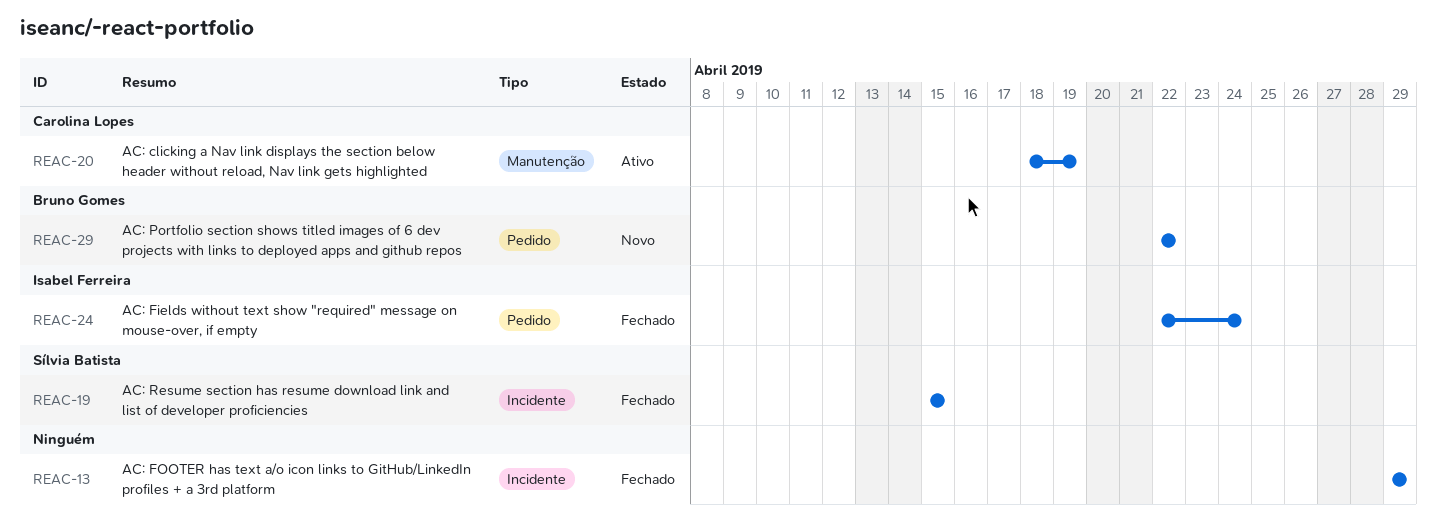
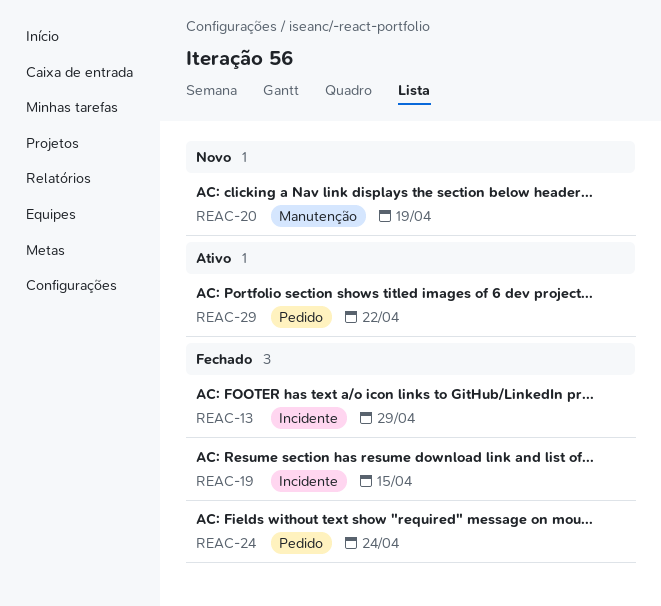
REAC-20, status: Ativo -> Novo
REAC-29, status: Novo -> Ativo

